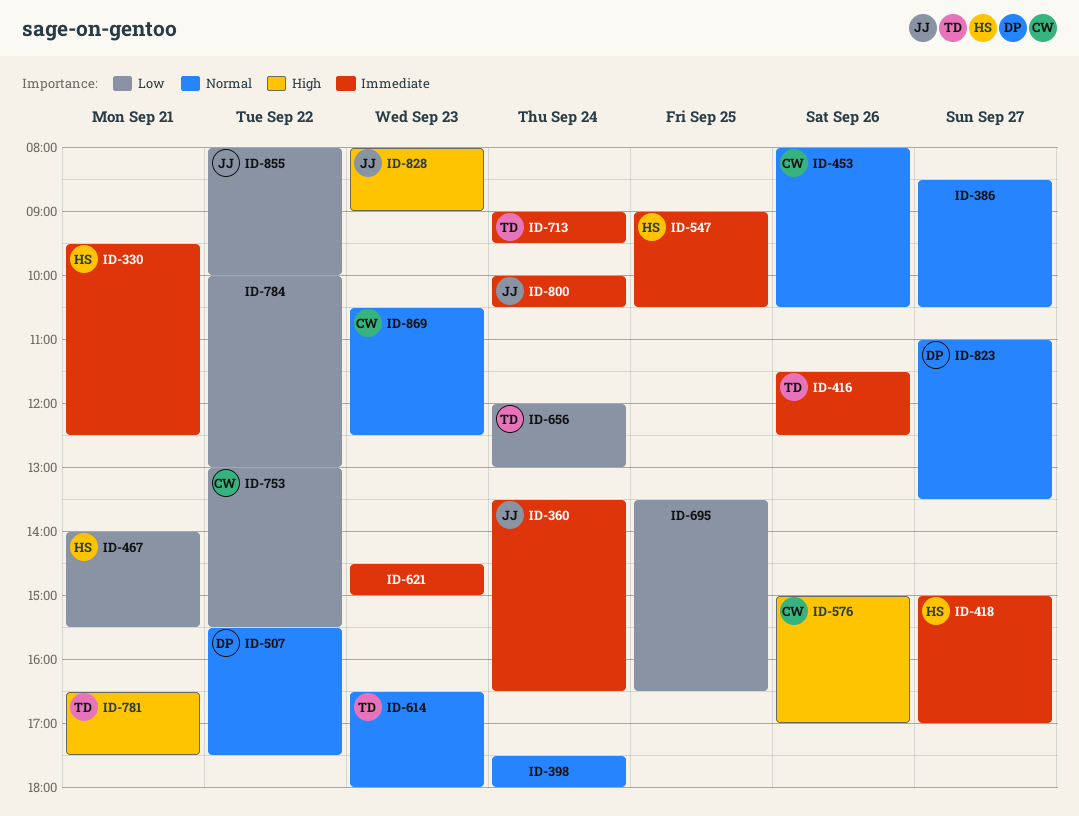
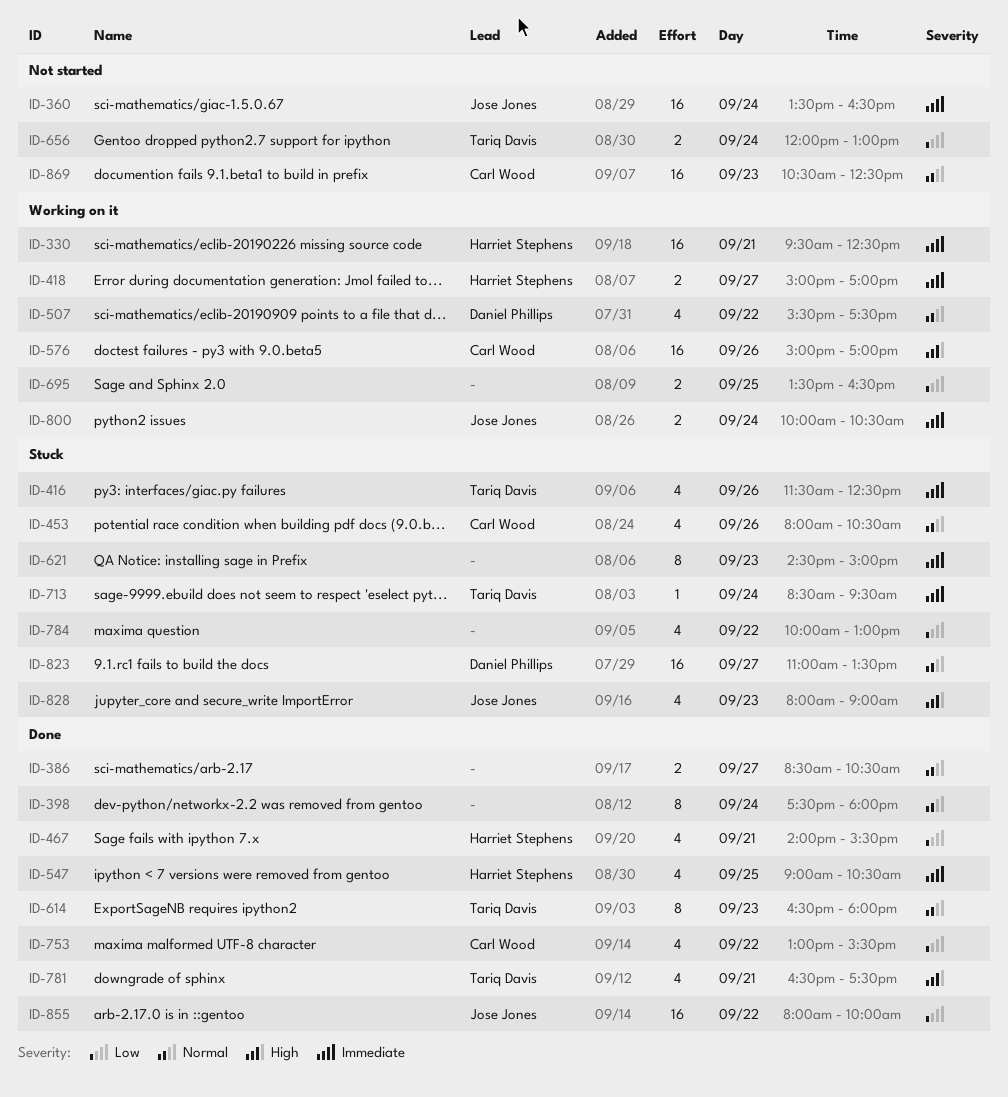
ID-713, begins: 09:00 -> 08:30

